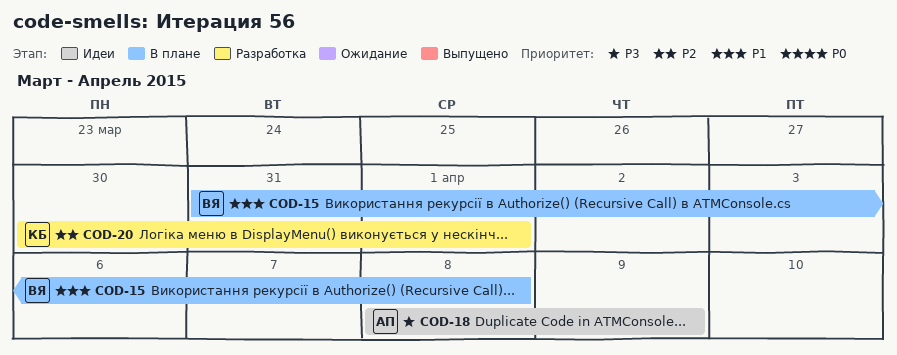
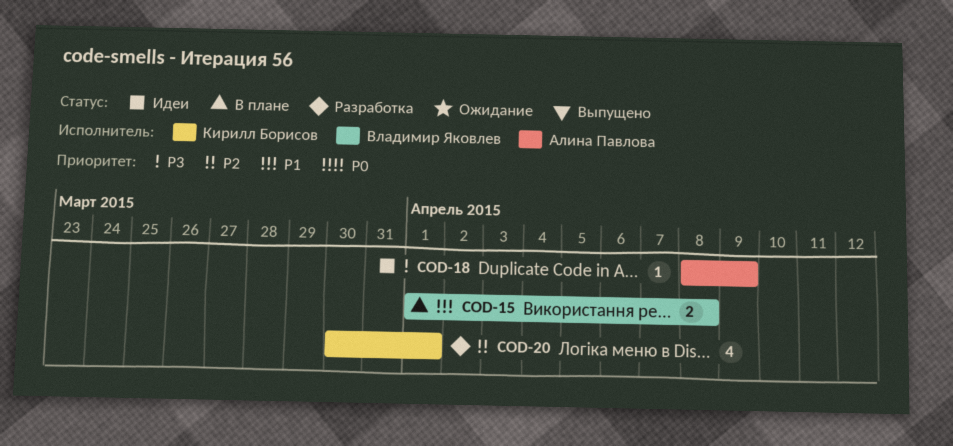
COD-15, start: Mar 31 -> Apr 1

